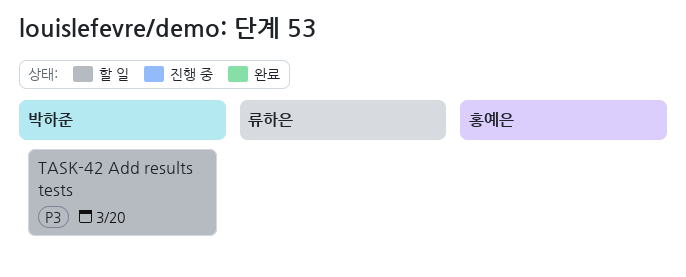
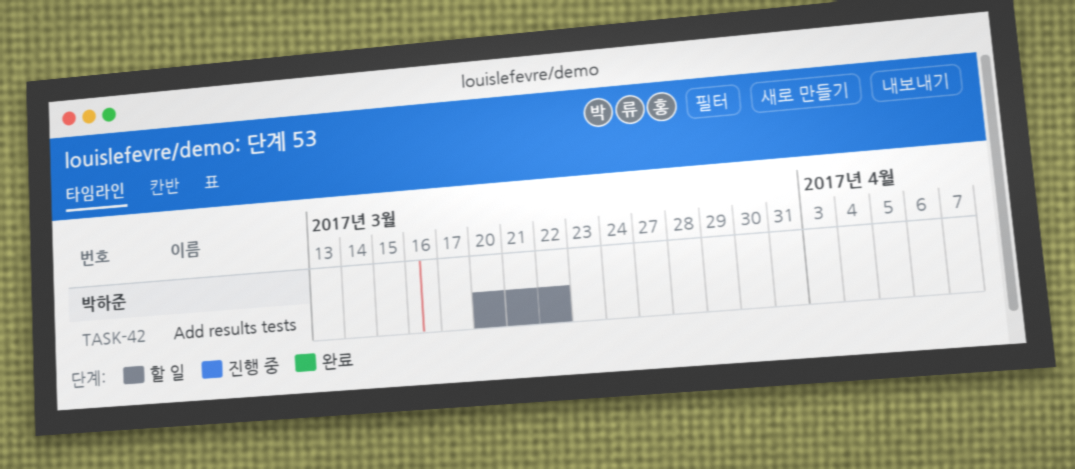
TASK-42, due: Mar 20 -> Mar 22

